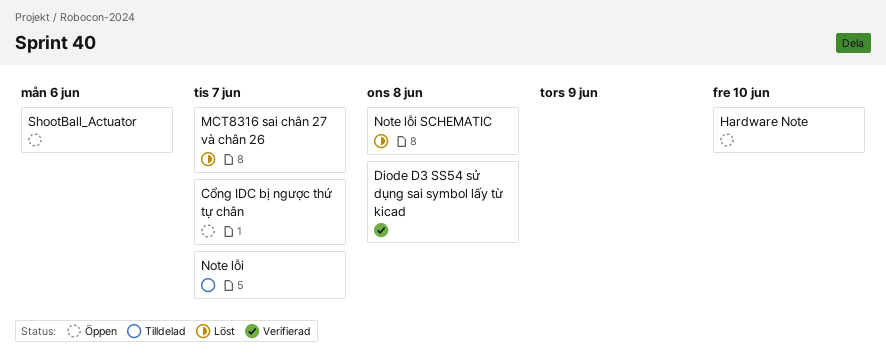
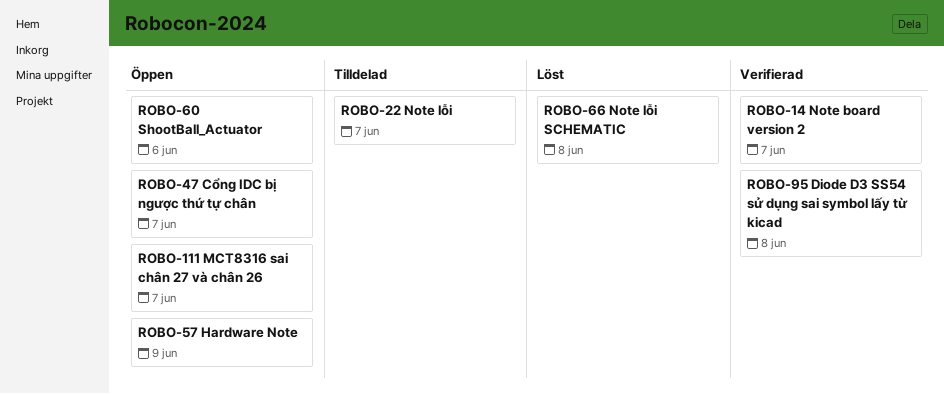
Hardware Note, due: Jun 10 -> Jun 9
MCT8316 sai chân 27 và chân 26, status: Löst -> Öppen
Note board version 2: none -> present

